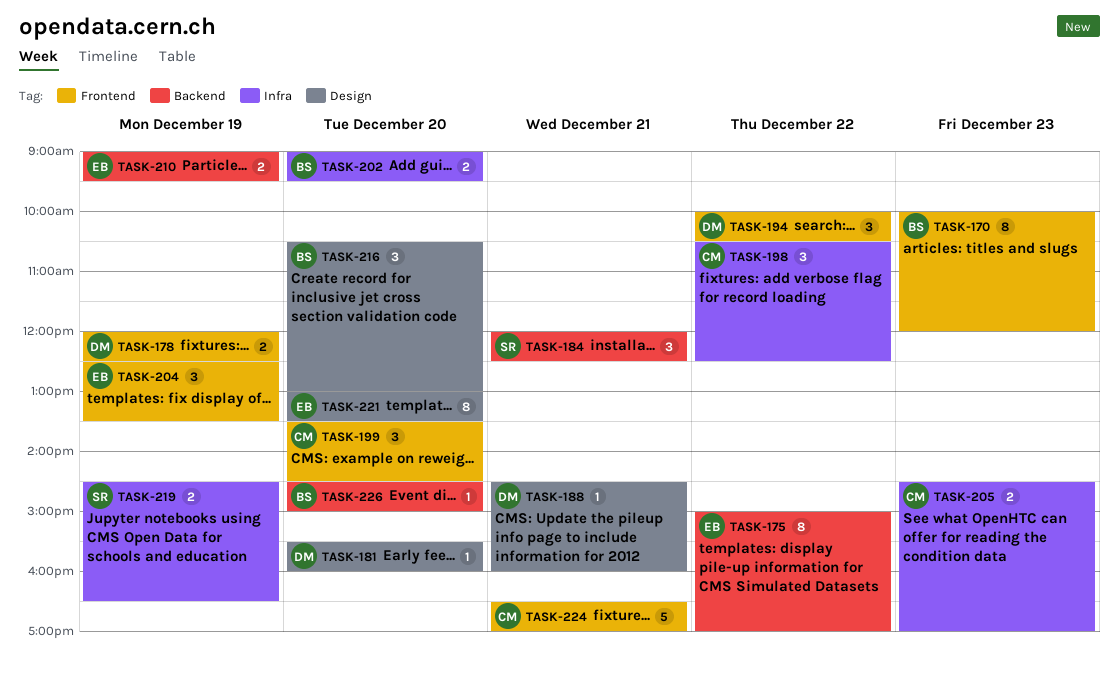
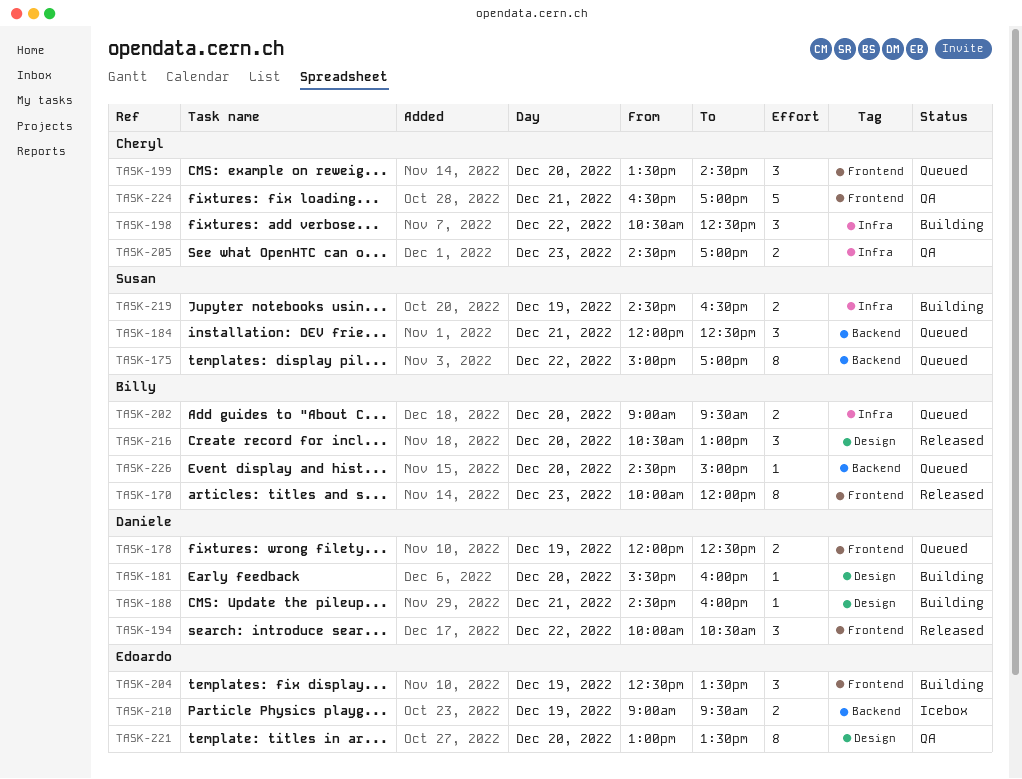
TASK-175, owner: Edoardo -> Susan

